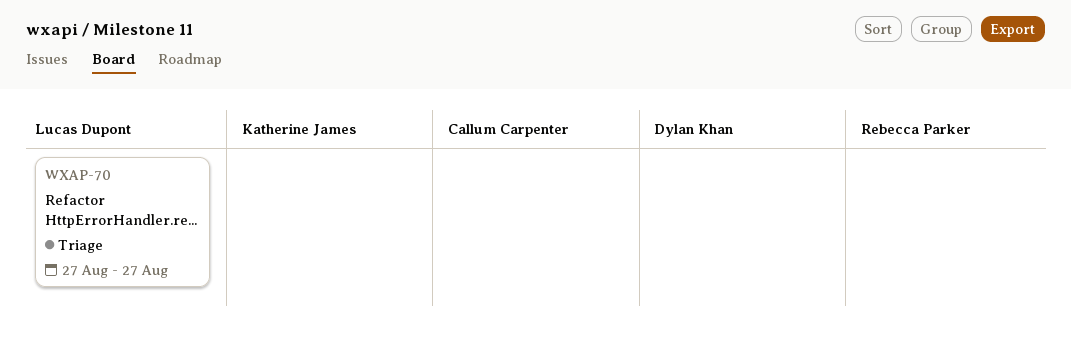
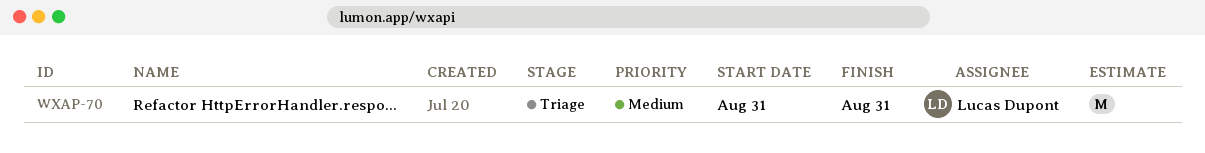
WXAP-70, start: Aug 27 -> Aug 31
WXAP-70, due: Aug 27 -> Aug 31

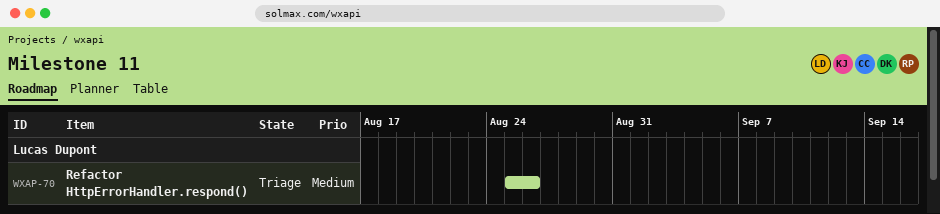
WXAP-70, start: Aug 31 -> Aug 25
WXAP-70, due: Aug 31 -> Aug 26

